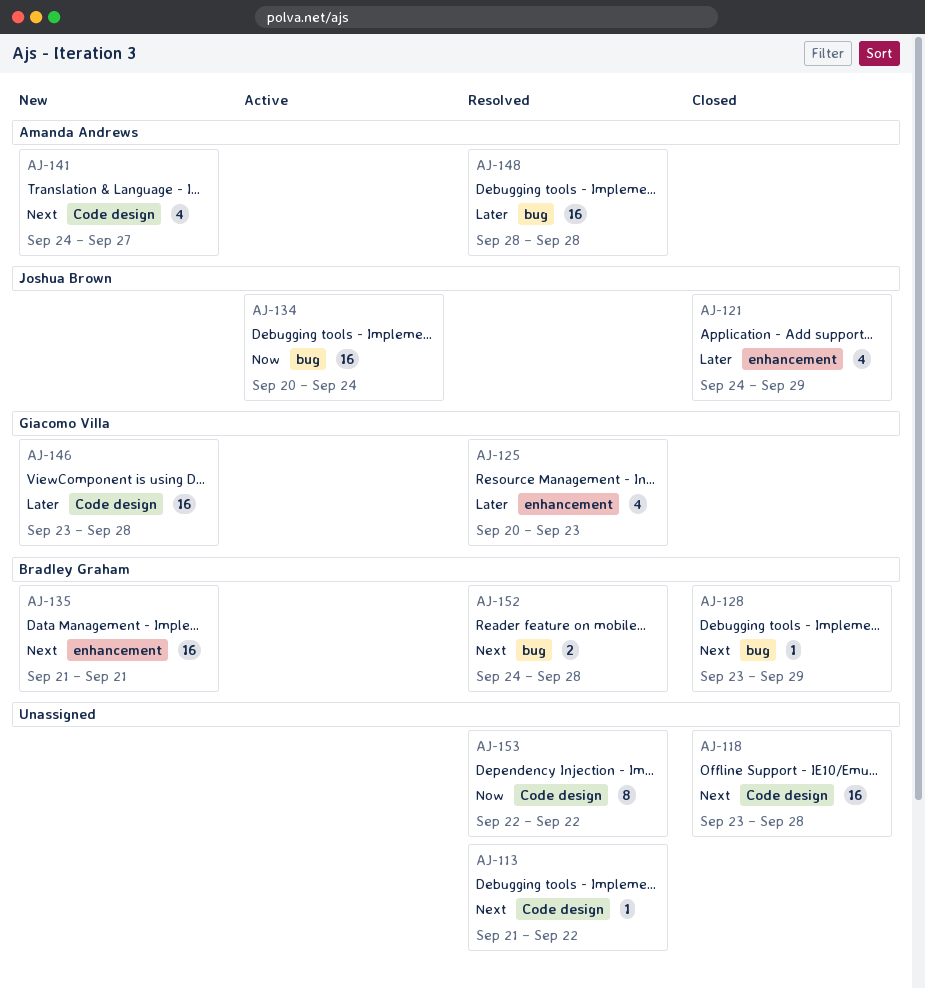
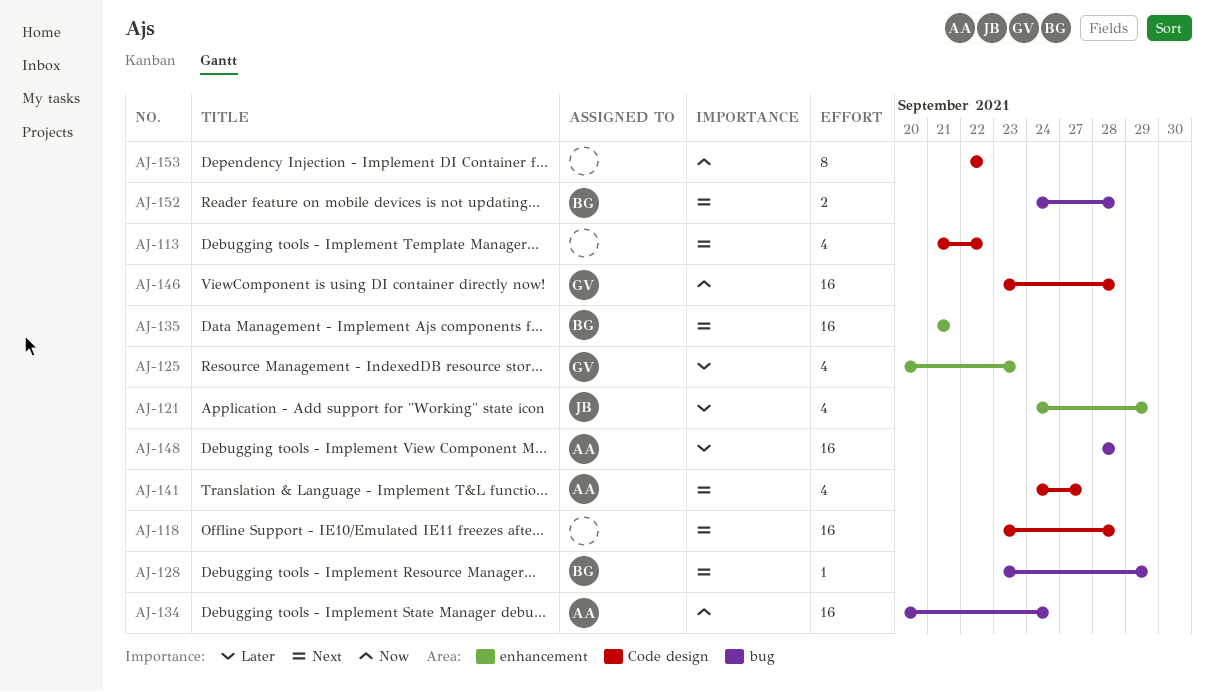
AJ-113, estimate: 1 -> 4
AJ-134, owner: Joshua Brown -> Amanda Andrews
AJ-146, priority: Later -> Now

